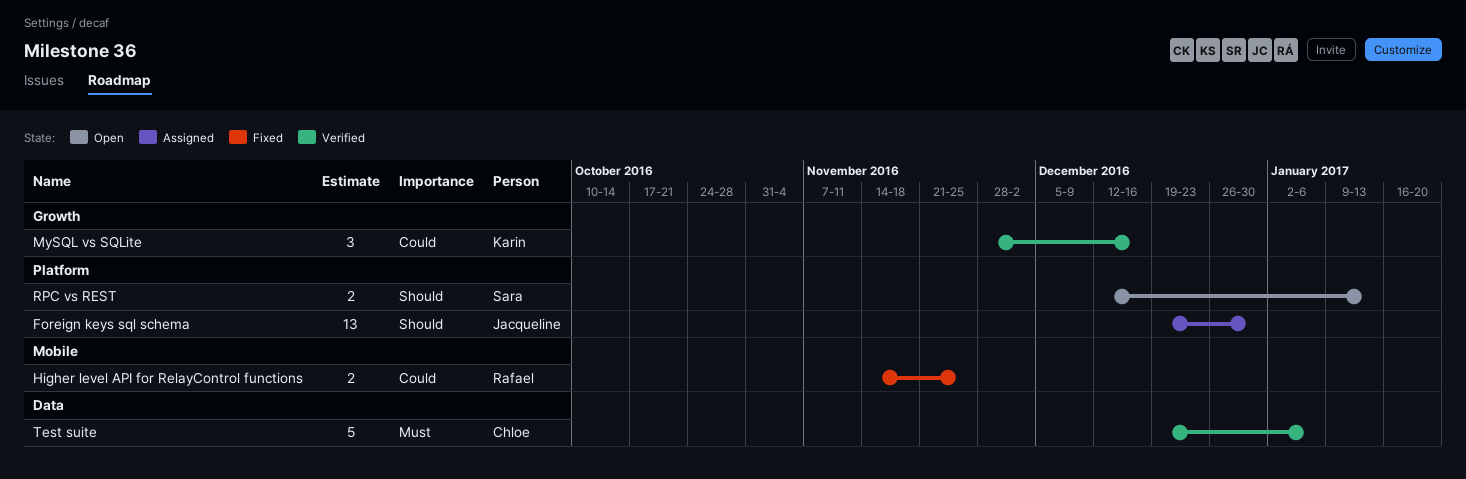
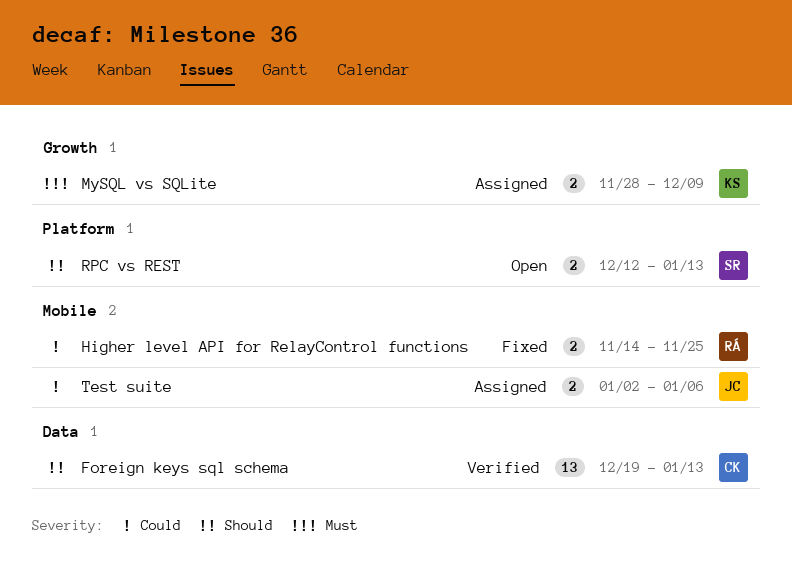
Foreign keys sql schema, status: Assigned -> Verified
Foreign keys sql schema, owner: Jacqueline -> Chloe
Foreign keys sql schema, label: Platform -> Data
Foreign keys sql schema, due: Dec 30 -> Jan 13
MySQL vs SQLite, status: Verified -> Assigned
MySQL vs SQLite, priority: Could -> Must
MySQL vs SQLite, estimate: 3 -> 2
MySQL vs SQLite, due: Dec 16 -> Dec 9
Test suite, status: Verified -> Assigned
Test suite, owner: Chloe -> Jacqueline
Test suite, priority: Must -> Could
Test suite, label: Data -> Mobile
Test suite, estimate: 5 -> 2
Test suite, start: Dec 19 -> Jan 2

